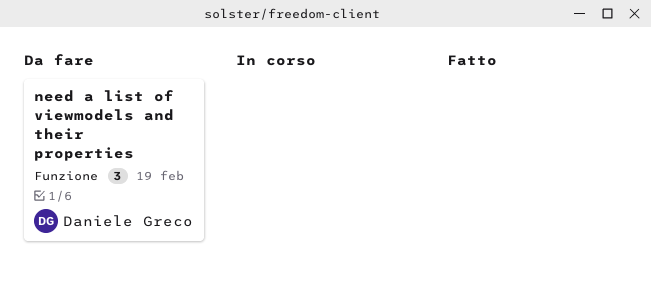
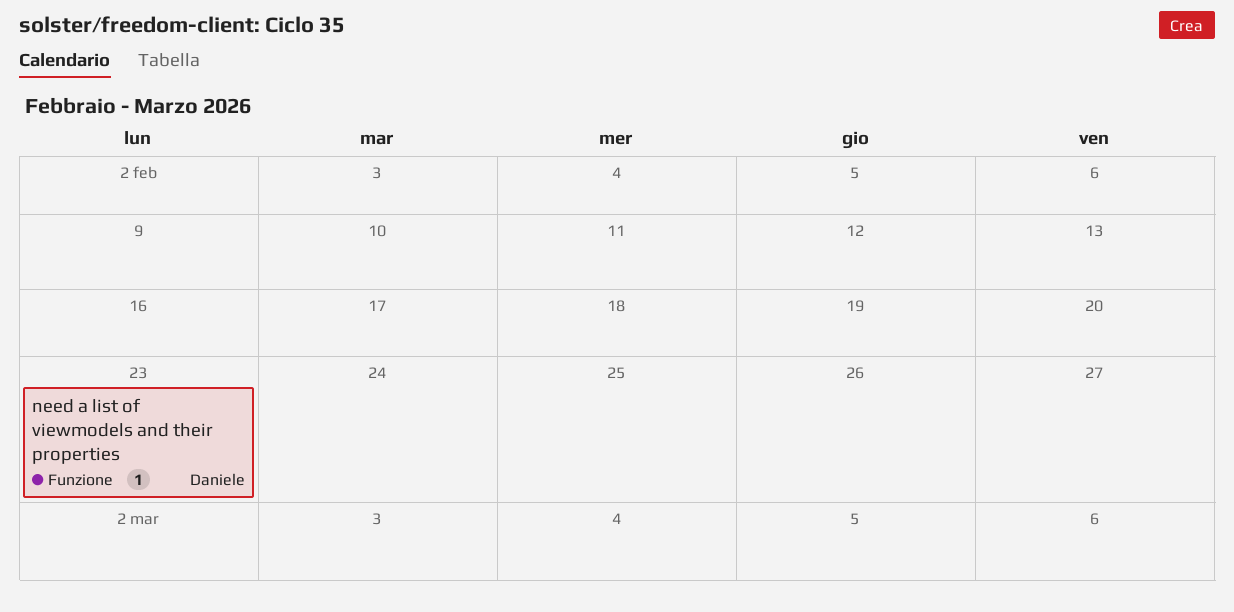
need a list of viewmodels and their properties, estimate: 3 -> 1
need a list of viewmodels and their properties, due: Feb 19 -> Feb 23

